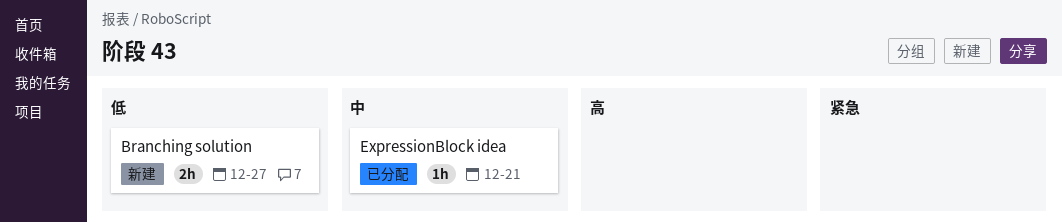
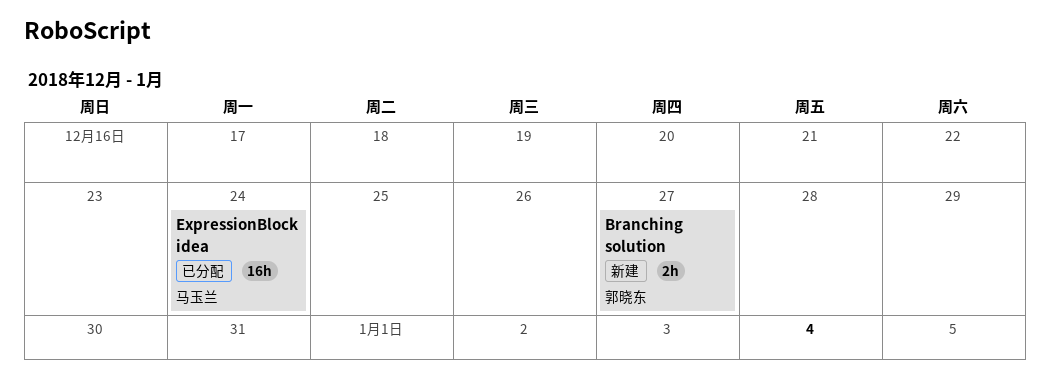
ExpressionBlock idea, estimate: 1h -> 16h
ExpressionBlock idea, due: Dec 21 -> Dec 24

